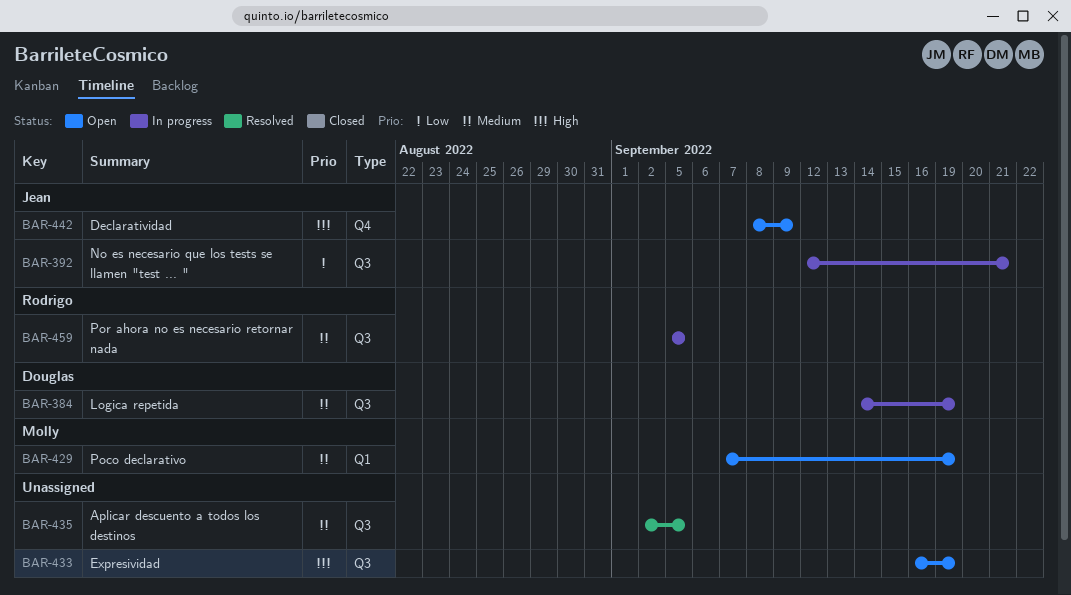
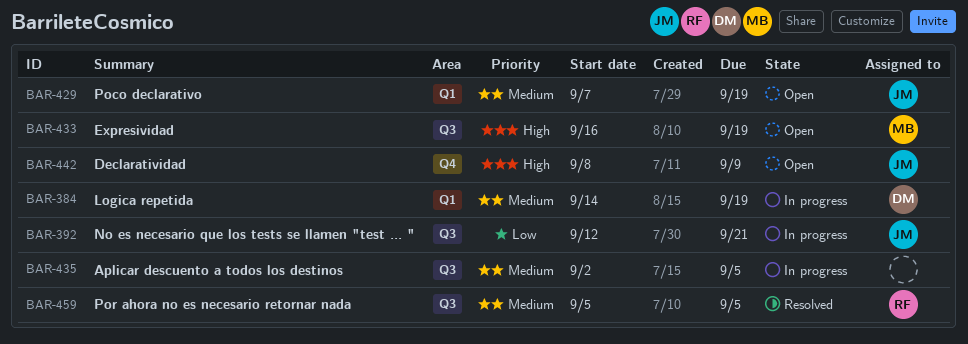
BAR-384, label: Q3 -> Q1
BAR-429, owner: Molly -> Jean
BAR-433, owner: none -> Molly
BAR-435, status: Resolved -> In progress
BAR-459, status: In progress -> Resolved

